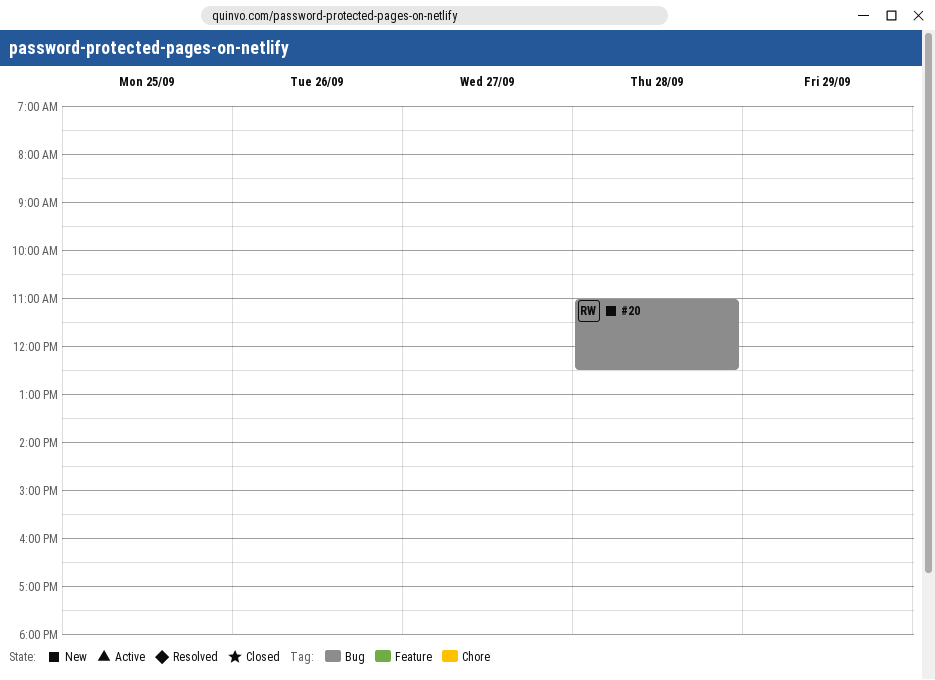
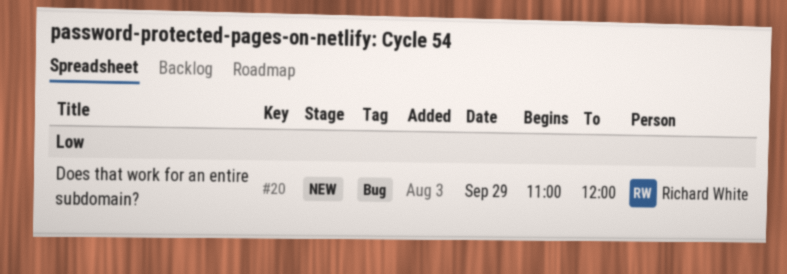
#20, day: Sep 28 -> Sep 29
#20, ends: 12:30 -> 12:00

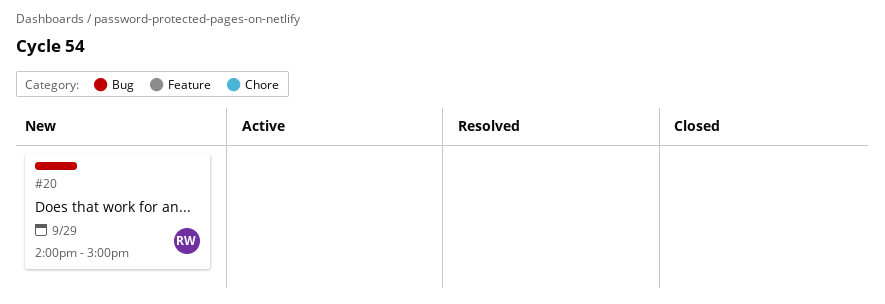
#20, begins: 11:00 -> 14:00
#20, ends: 12:00 -> 15:00

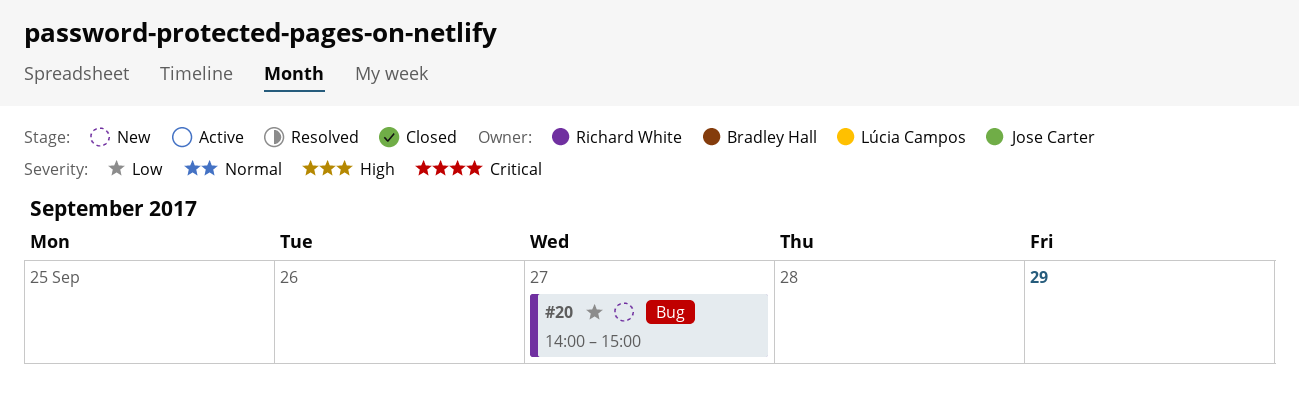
#20, day: Sep 29 -> Sep 27

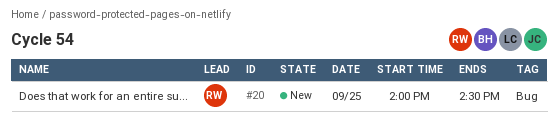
#20, day: Sep 27 -> Sep 25
#20, ends: 15:00 -> 14:30

